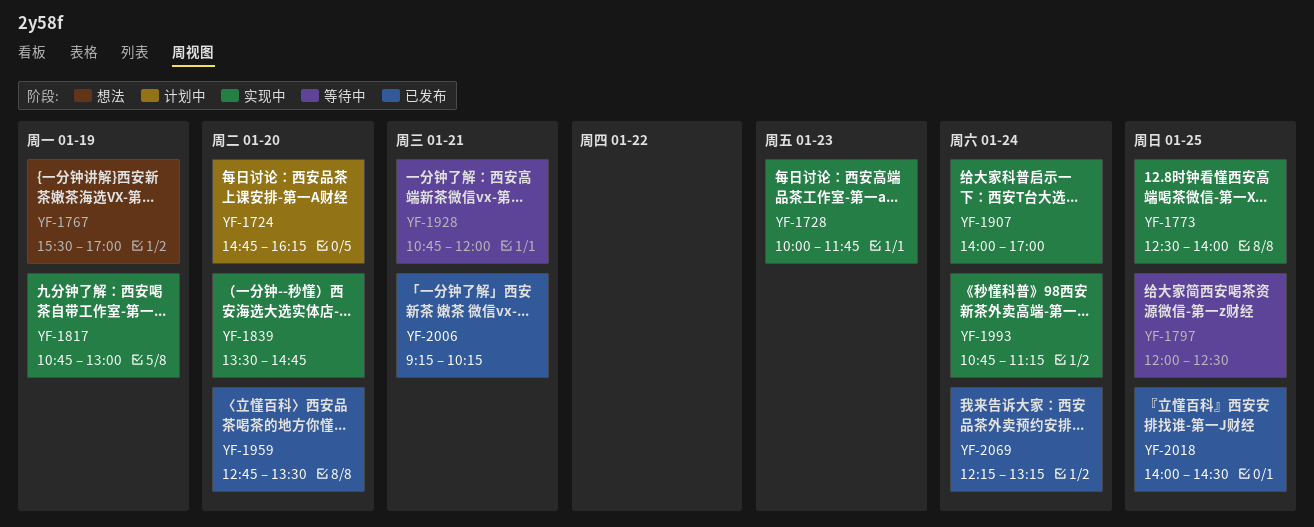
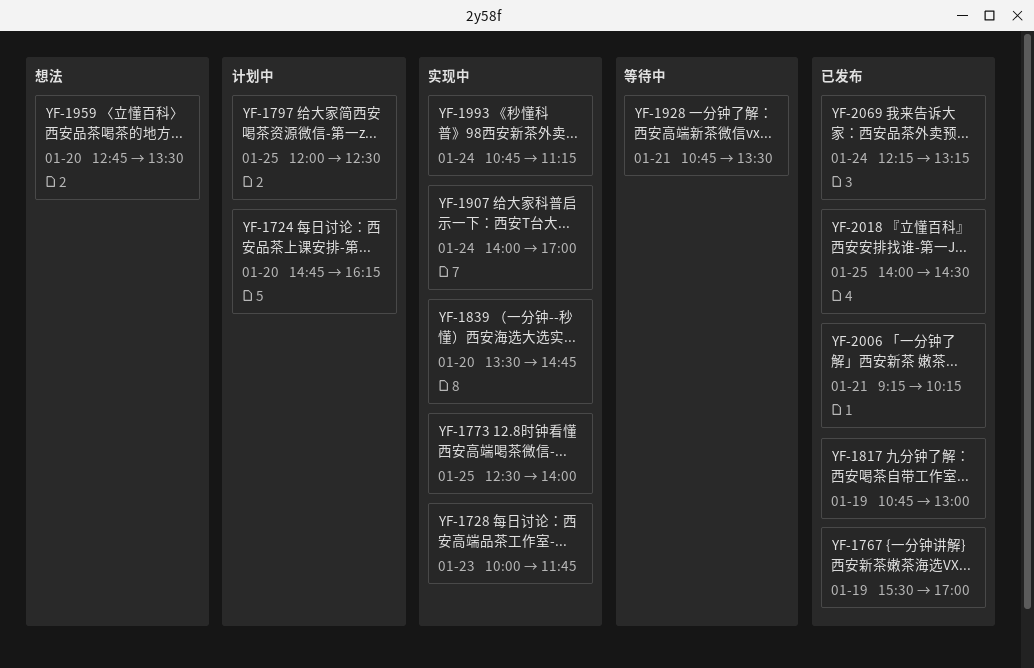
YF-1767, status: 想法 -> 已发布
YF-1797, status: 等待中 -> 计划中
YF-1817, status: 实现中 -> 已发布
YF-1928, ends: 12:00 -> 13:30
YF-1959, status: 已发布 -> 想法

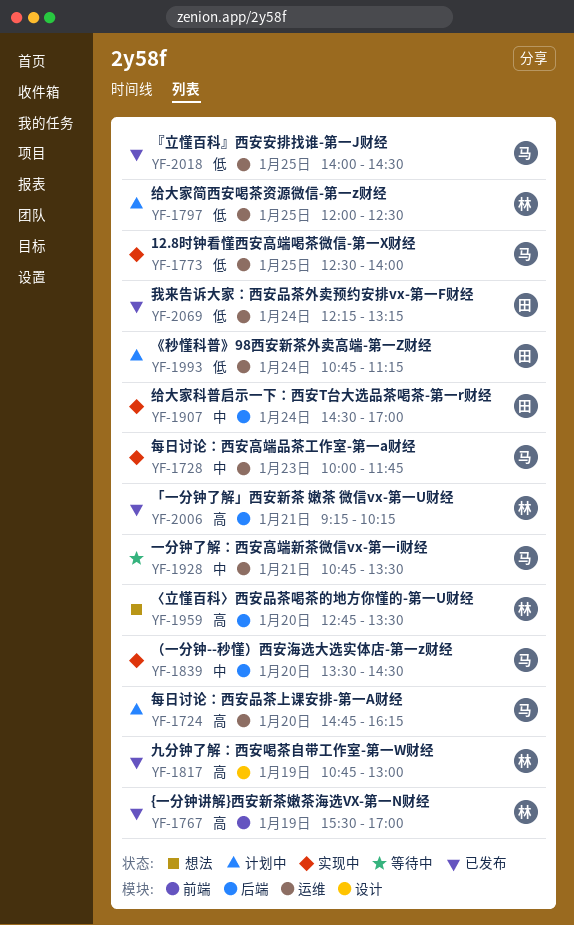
YF-1839, ends: 14:45 -> 14:30
YF-1907, begins: 14:00 -> 14:30
YF-1993, status: 实现中 -> 计划中

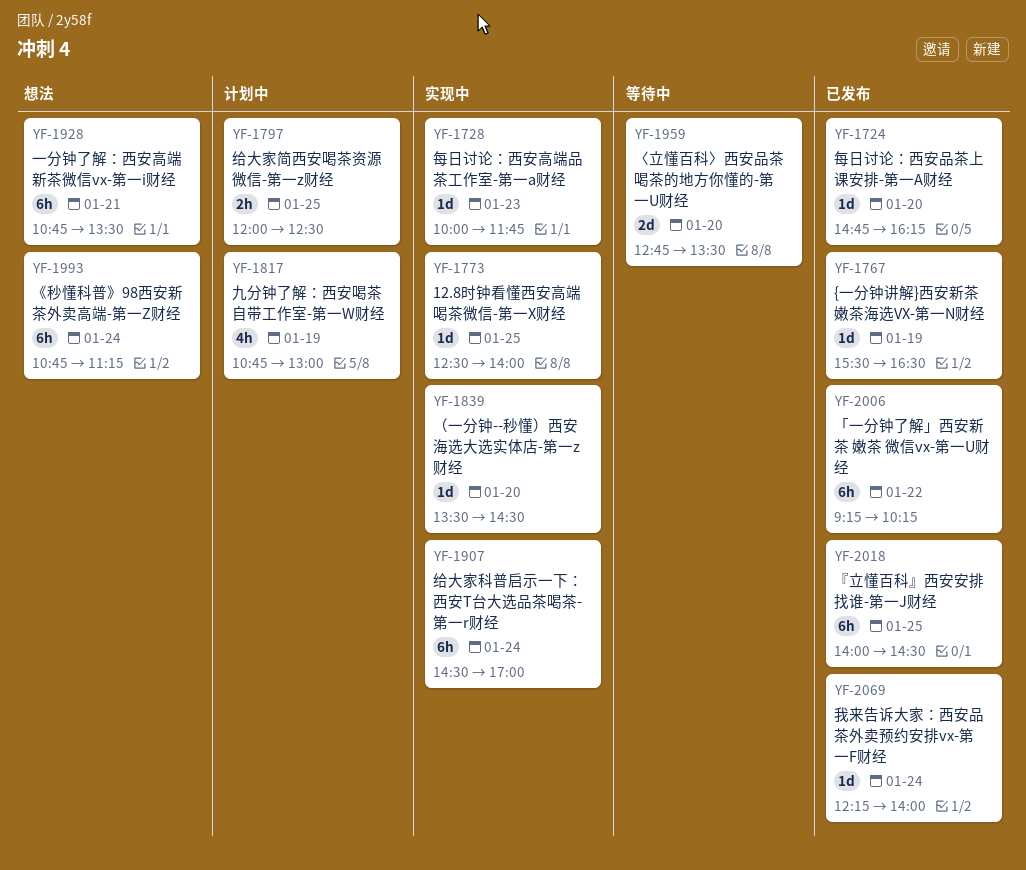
YF-1724, status: 计划中 -> 已发布
YF-1767, ends: 17:00 -> 16:30
YF-1817, status: 已发布 -> 计划中
YF-1928, status: 等待中 -> 想法
YF-1959, status: 想法 -> 等待中
YF-1993, status: 计划中 -> 想法
YF-2006, day: Jan 21 -> Jan 22
YF-2069, ends: 13:15 -> 14:00

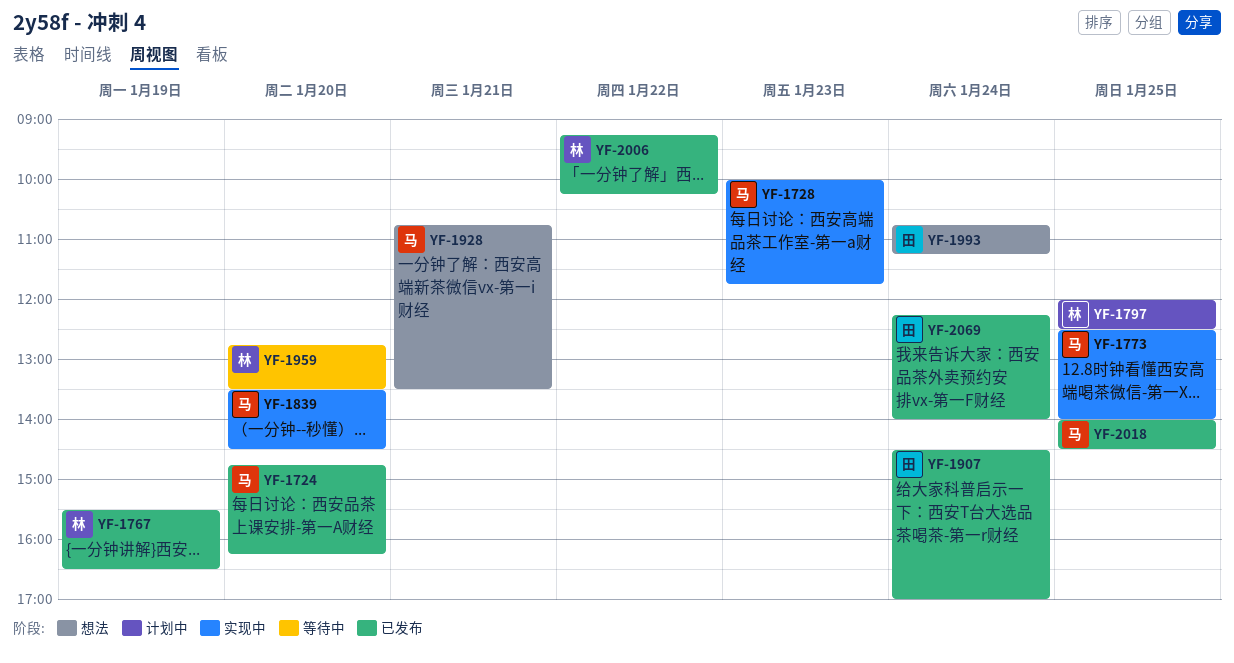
YF-1817: present -> none
YF-1907, status: 实现中 -> 已发布

